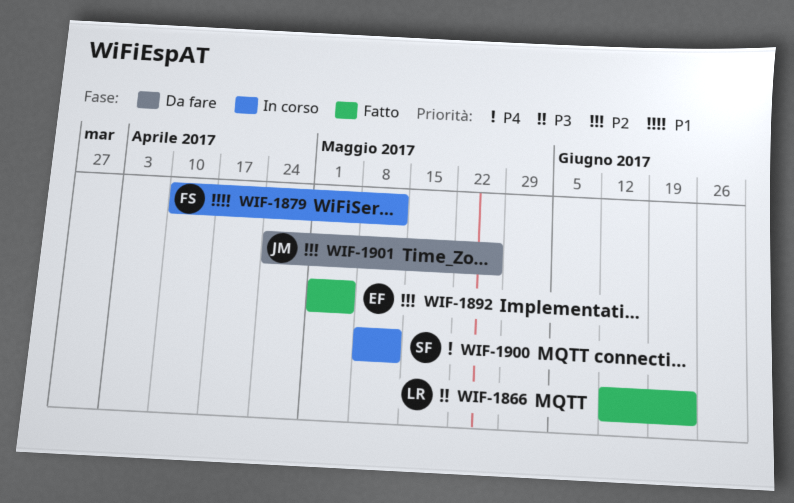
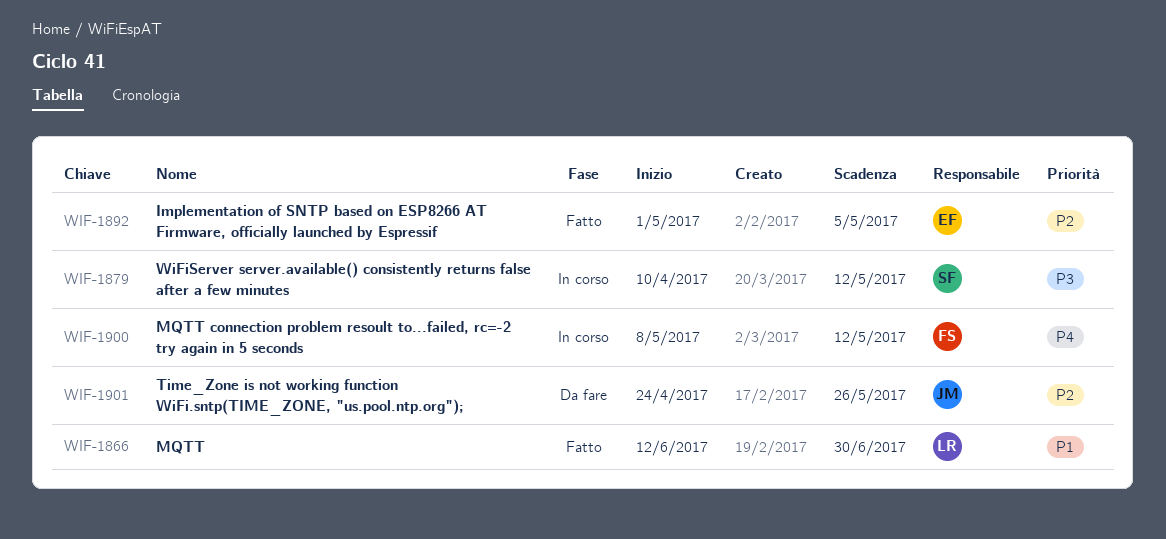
WIF-1866, priority: P3 -> P1
WIF-1866, due: Jun 23 -> Jun 30
WIF-1879, owner: FS -> SF
WIF-1879, priority: P1 -> P3
WIF-1900, owner: SF -> FS

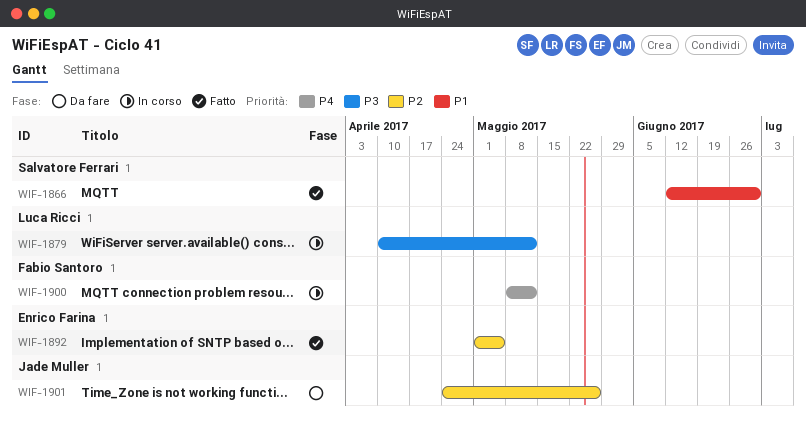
WIF-1866, owner: Luca Ricci -> Salvatore Ferrari
WIF-1879, owner: Salvatore Ferrari -> Luca Ricci

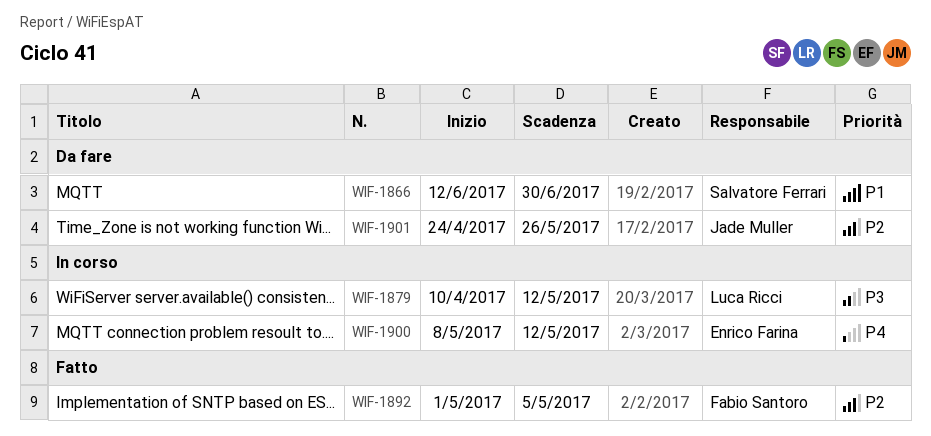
WIF-1866, status: Fatto -> Da fare
WIF-1892, owner: Enrico Farina -> Fabio Santoro
WIF-1900, owner: Fabio Santoro -> Enrico Farina

